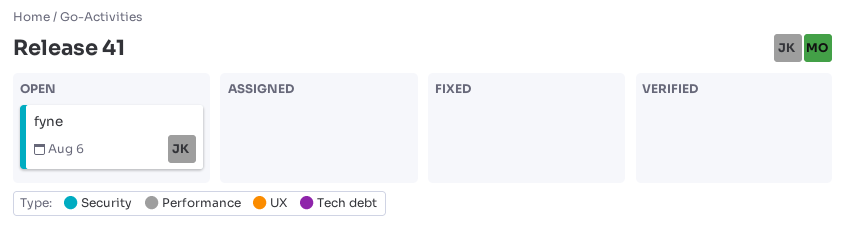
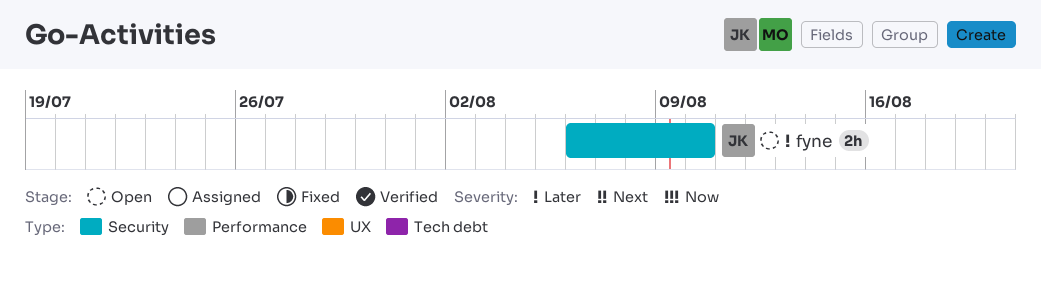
fyne, due: Aug 6 -> Aug 10

